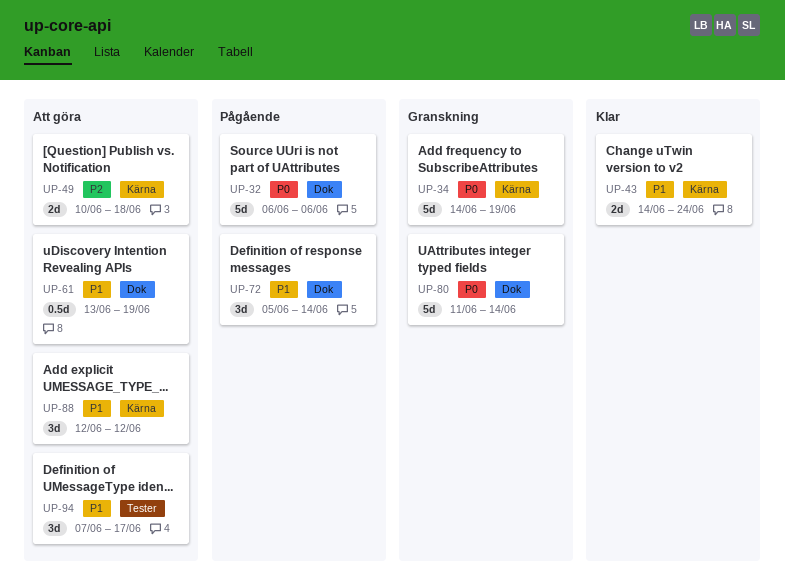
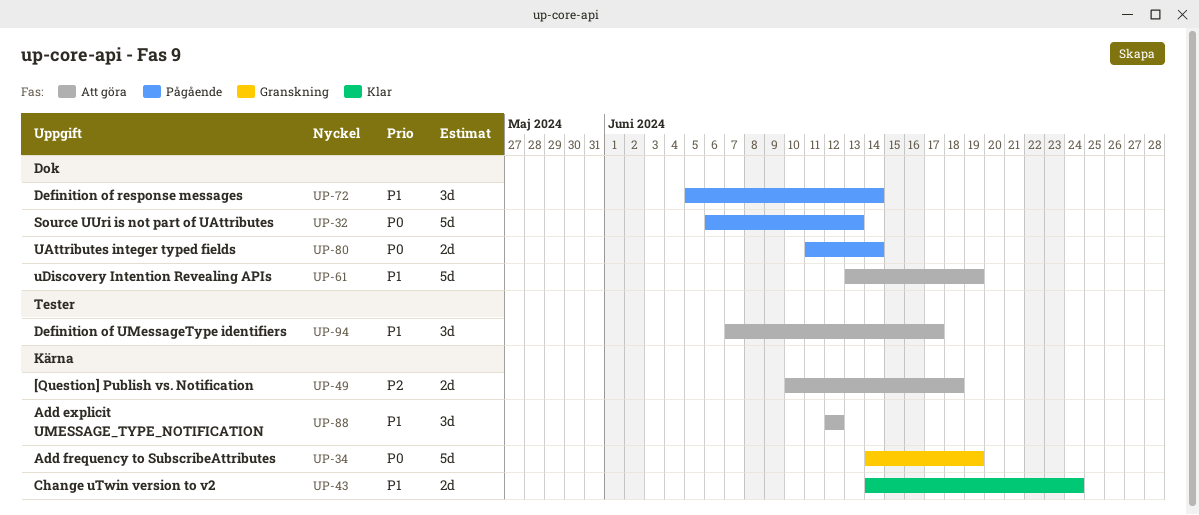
UP-32, due: Jun 6 -> Jun 13
UP-61, estimate: 0.5d -> 5d
UP-80, status: Granskning -> Pågående
UP-80, estimate: 5d -> 2d

